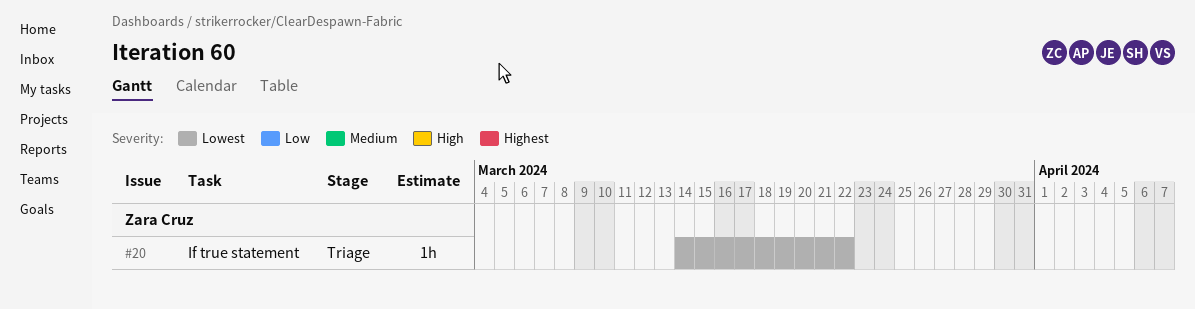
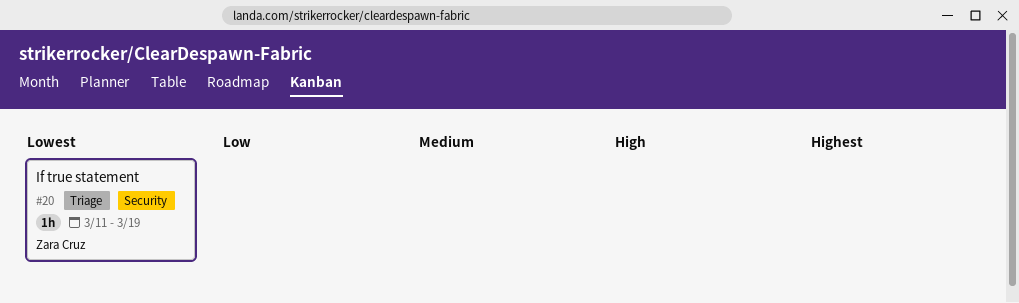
#20, start: Mar 14 -> Mar 11
#20, due: Mar 22 -> Mar 19

